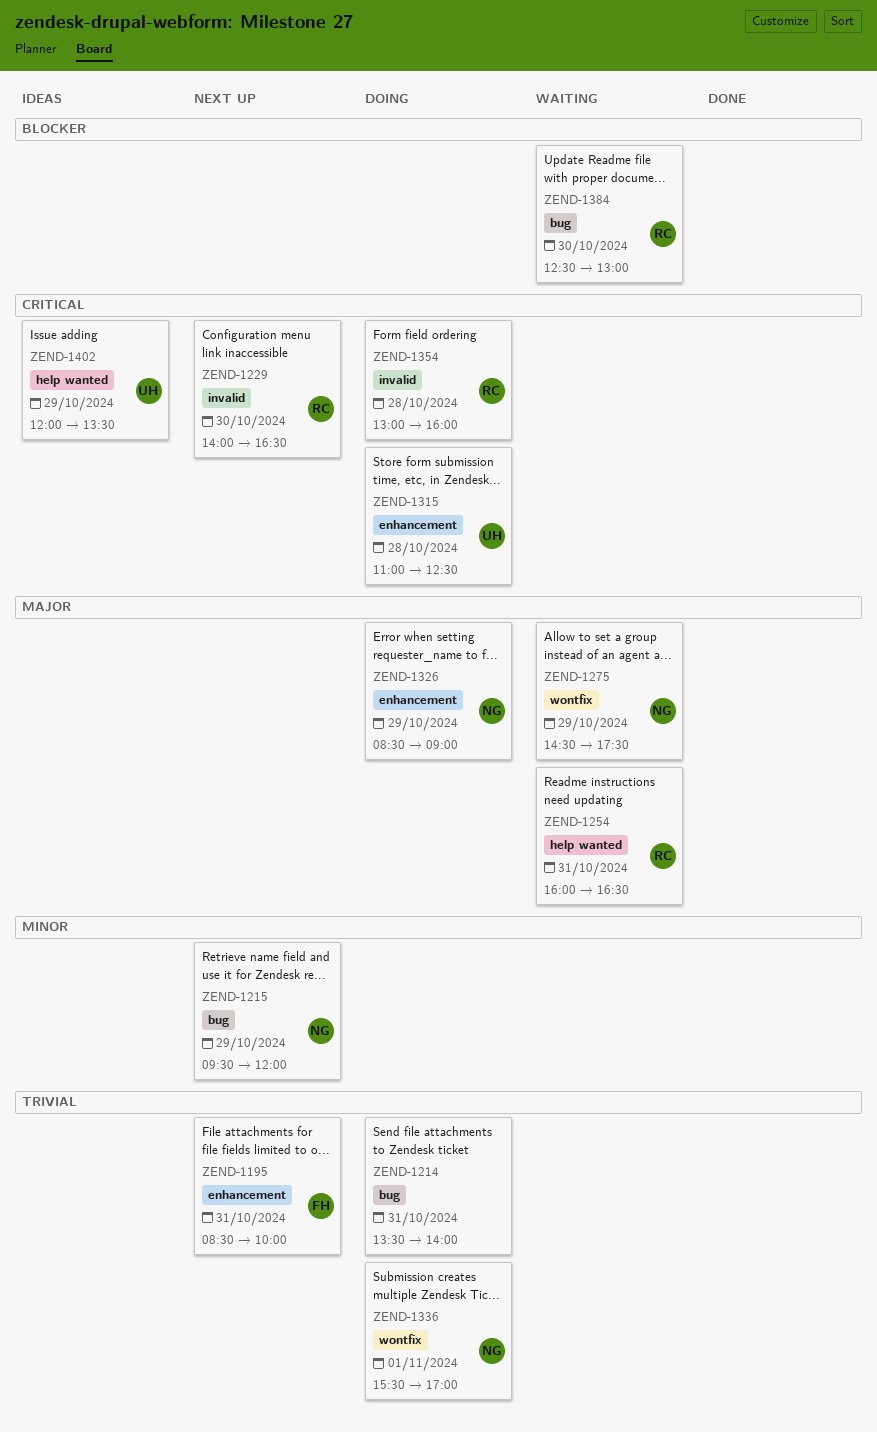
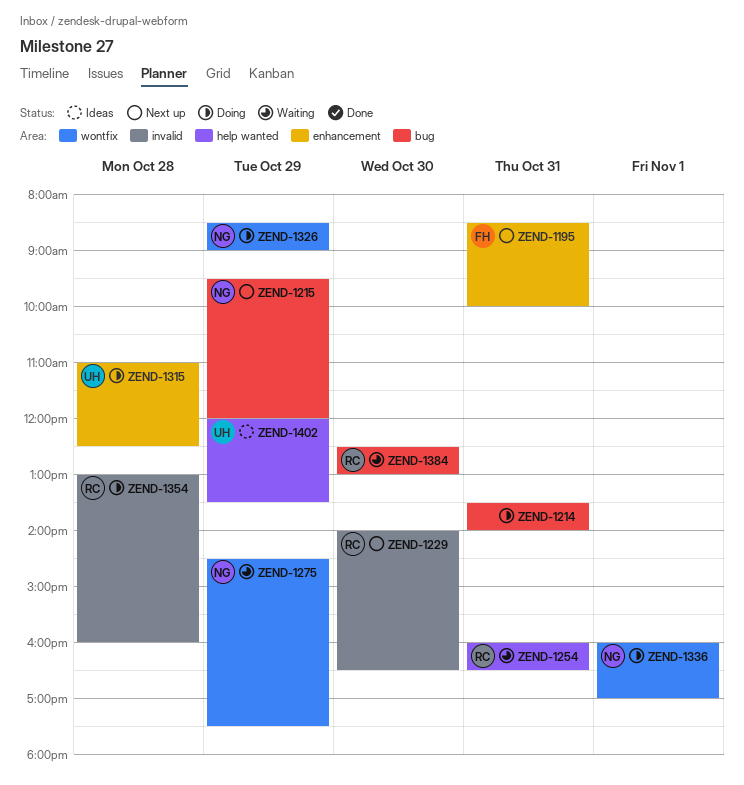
ZEND-1326, label: enhancement -> wontfix
ZEND-1336, begins: 15:30 -> 16:00

